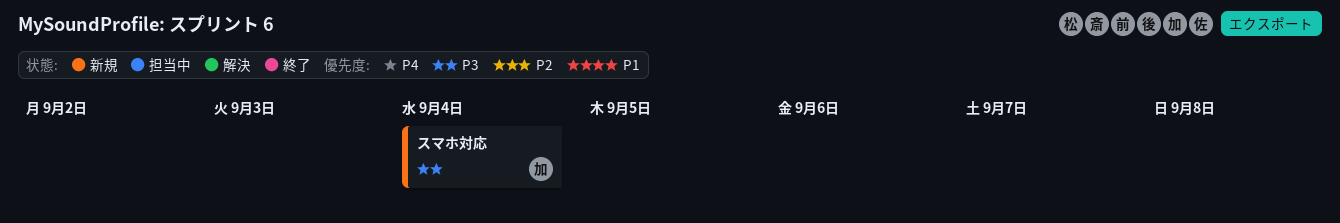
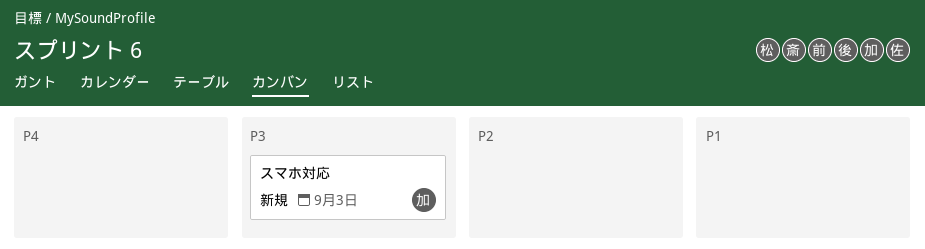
スマホ対応, due: Sep 4 -> Sep 3

